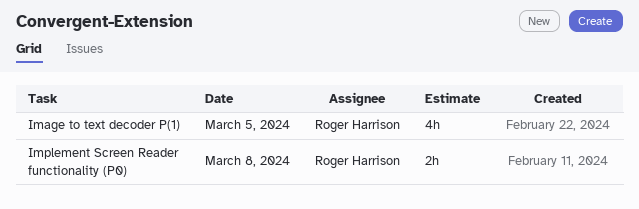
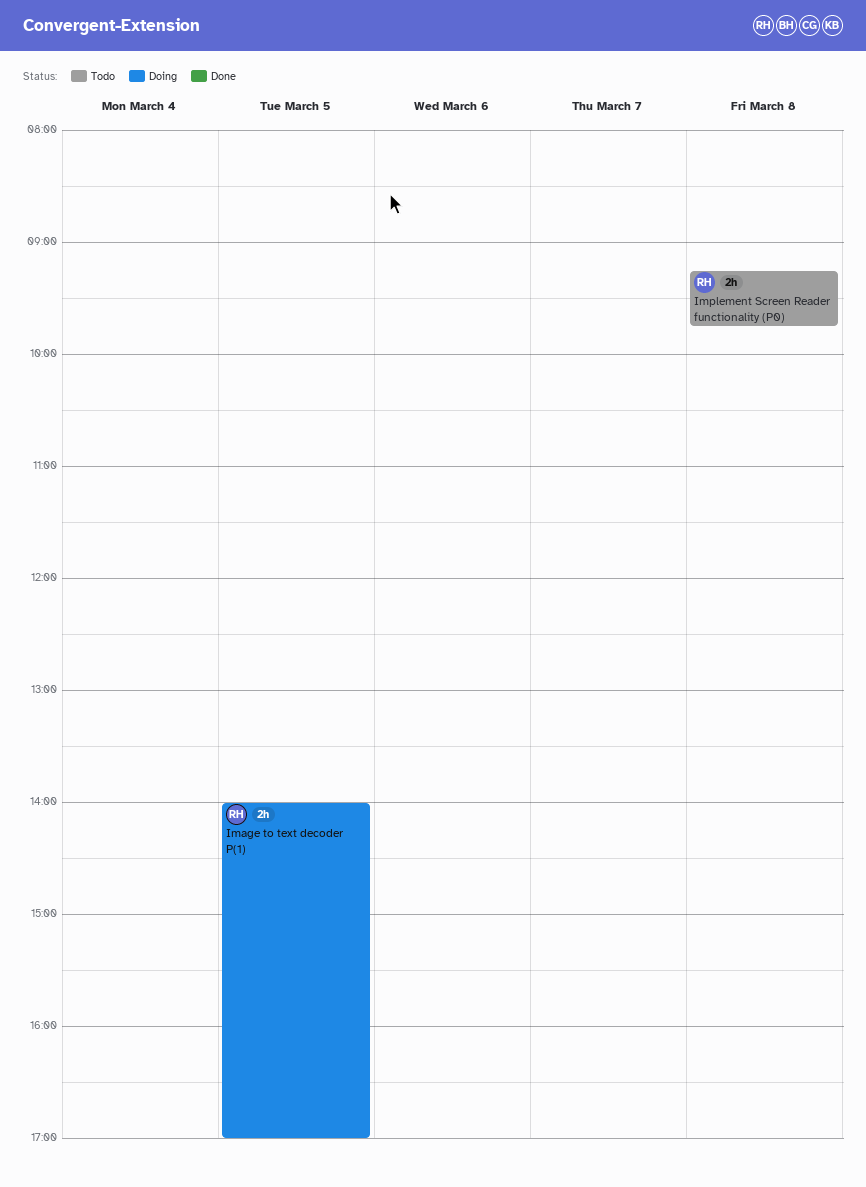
Image to text decoder P(1), estimate: 4h -> 2h

